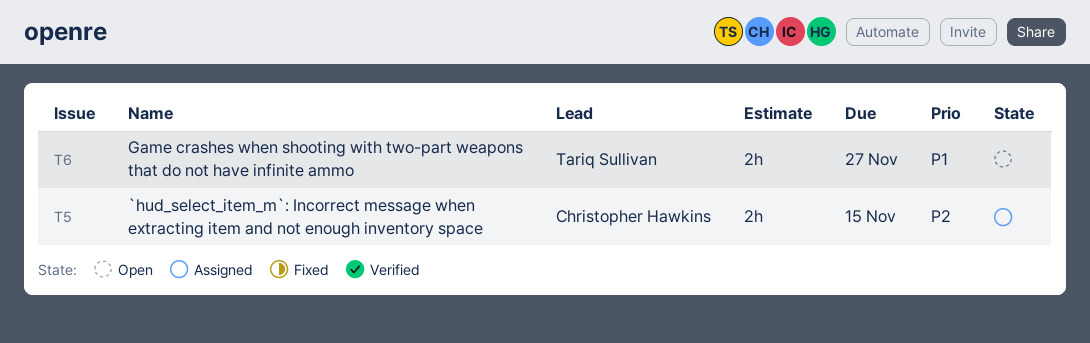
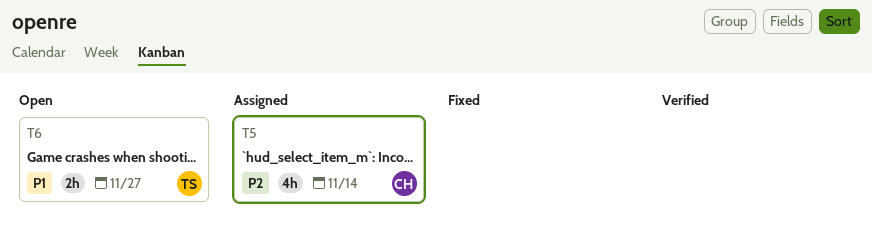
T5, estimate: 2h -> 4h
T5, due: Nov 15 -> Nov 14

